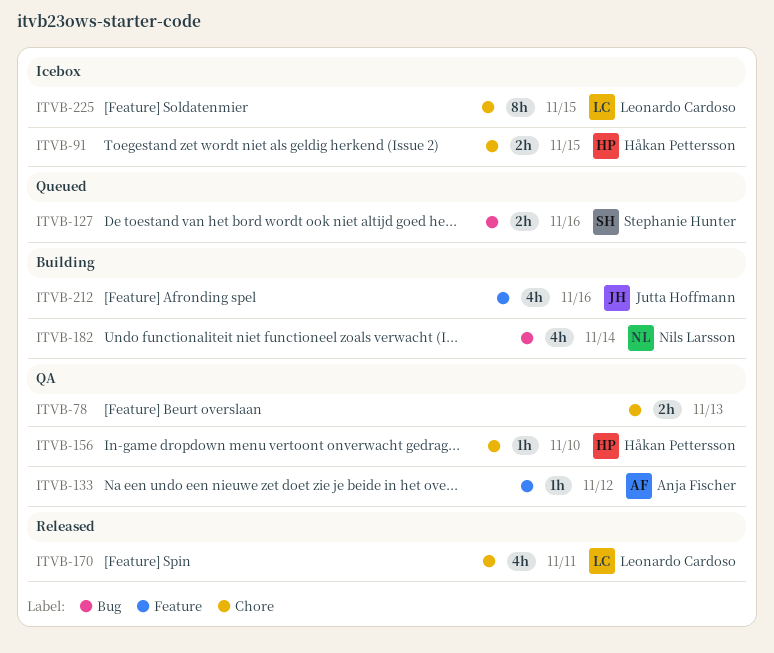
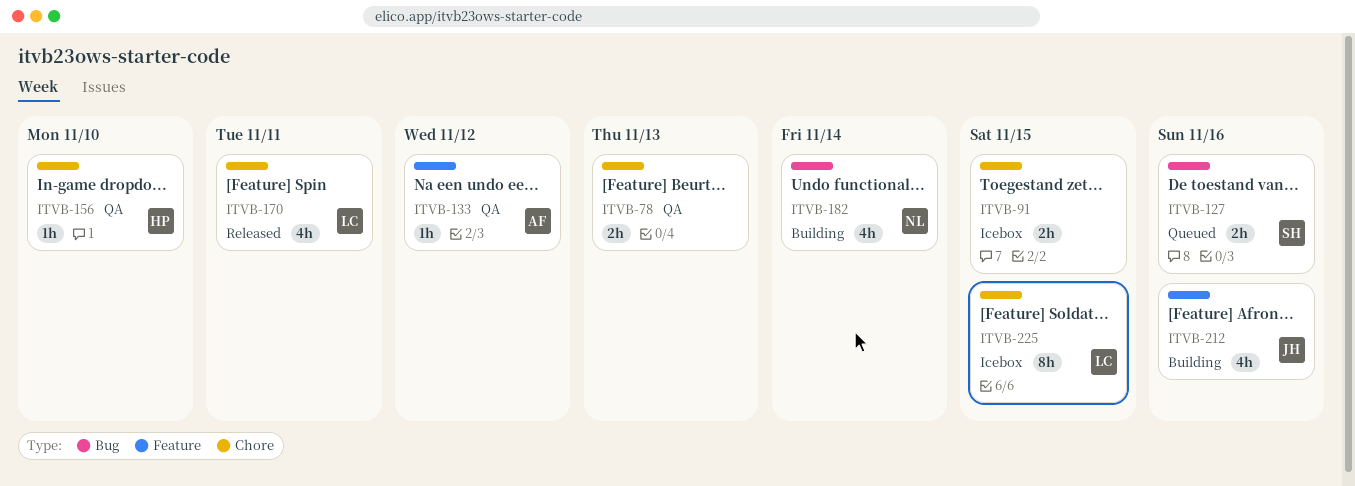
ITVB-91, owner: Håkan Pettersson -> none

